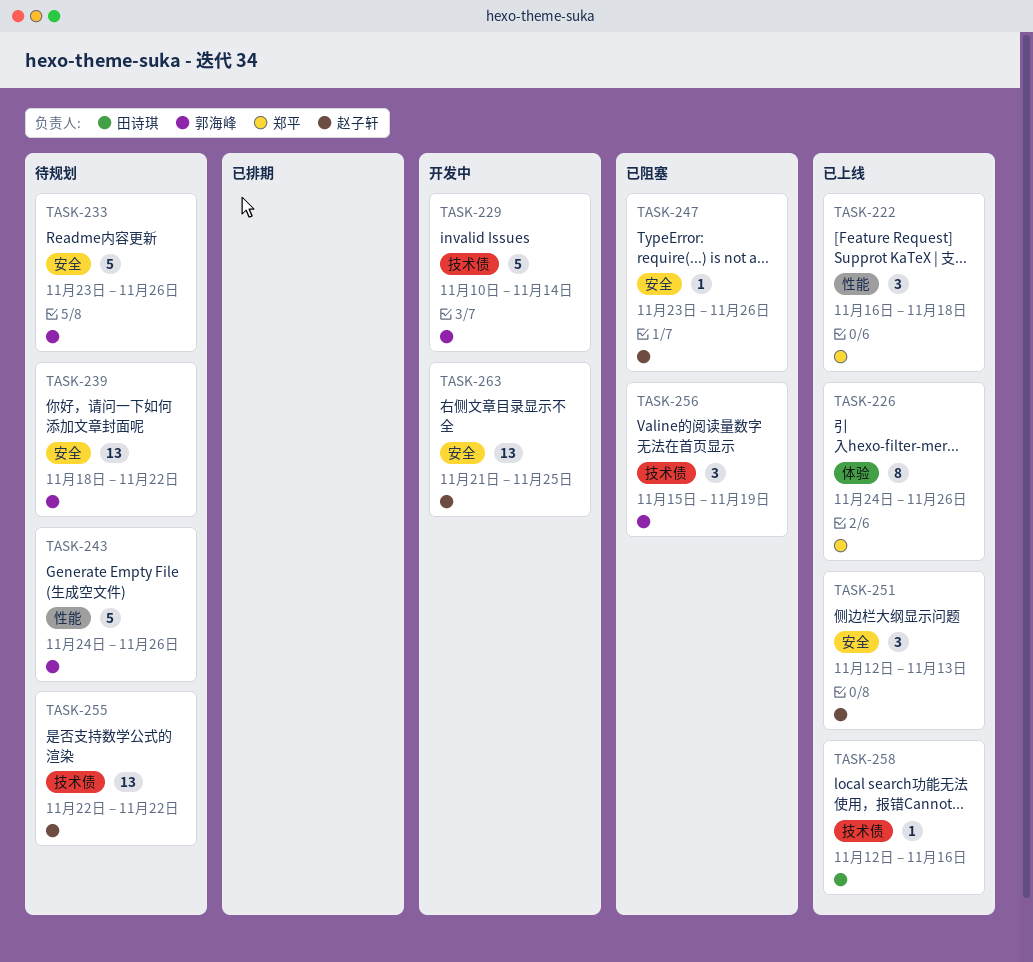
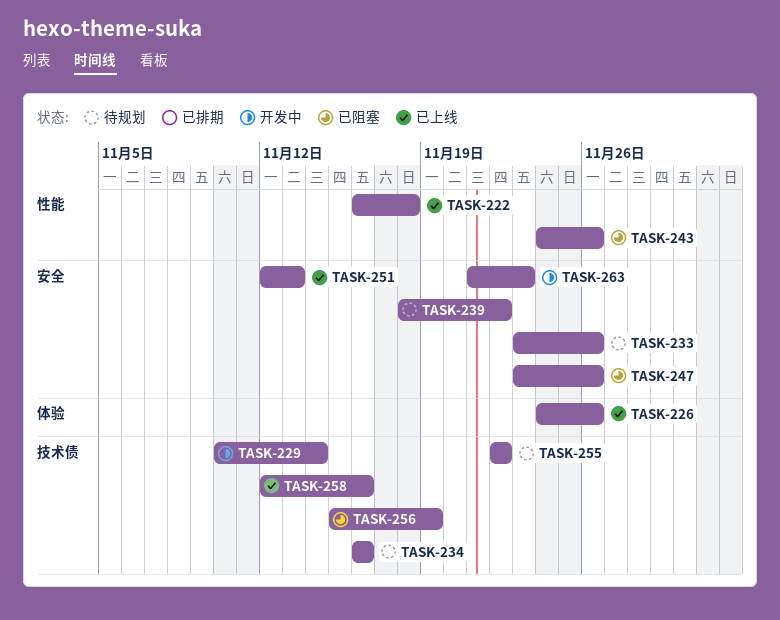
TASK-234: none -> present
TASK-243, status: 待规划 -> 已阻塞
TASK-263, due: Nov 25 -> Nov 23

